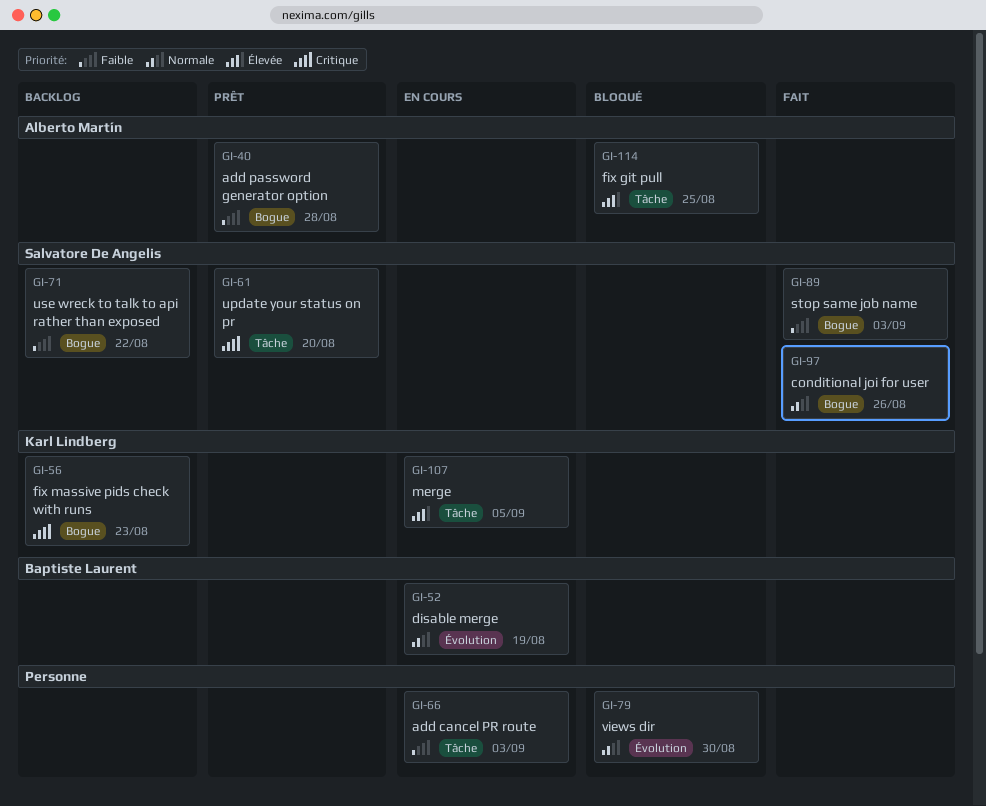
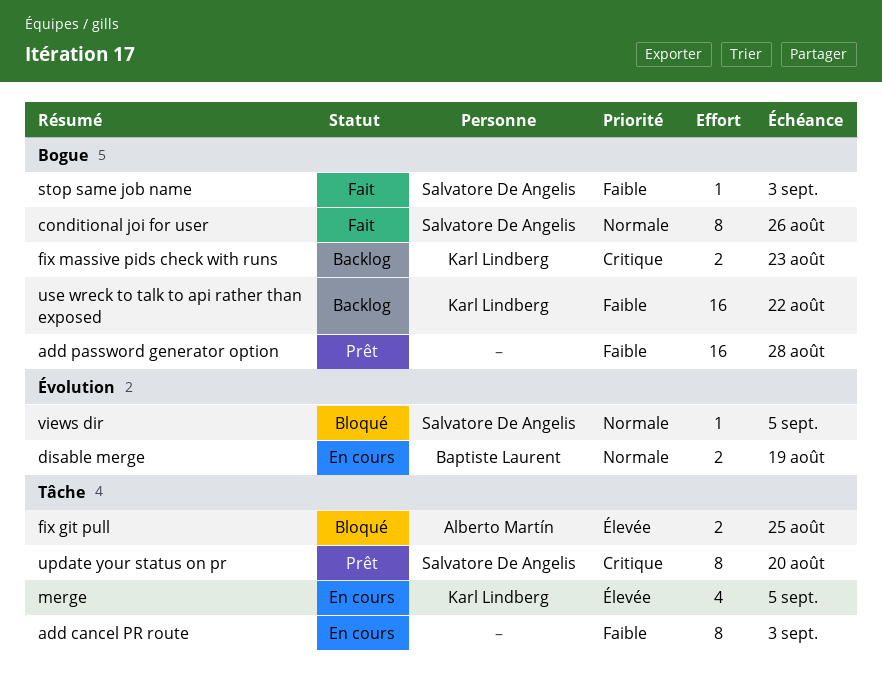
add password generator option, owner: Alberto Martín -> none
use wreck to talk to api rather than exposed, owner: Salvatore De Angelis -> Karl Lindberg
views dir, owner: none -> Salvatore De Angelis
views dir, due: Aug 30 -> Sep 5

